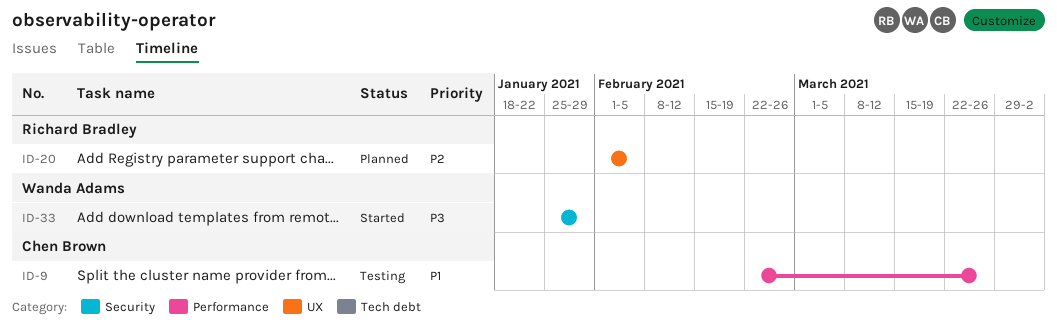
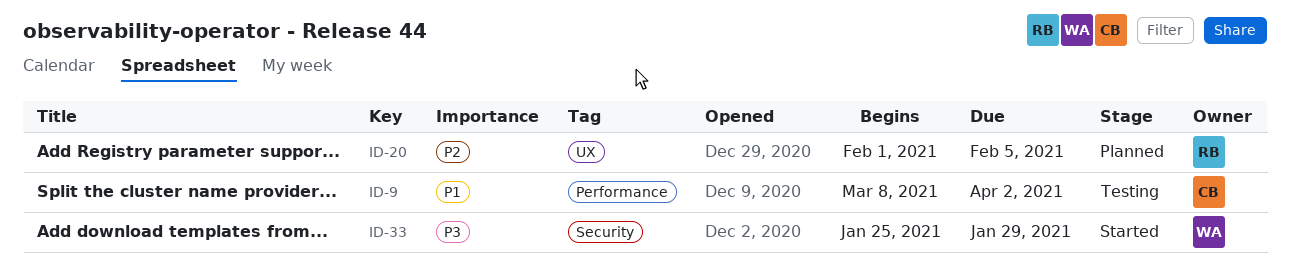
ID-9, start: Feb 22 -> Mar 8
ID-9, due: Mar 26 -> Apr 2

